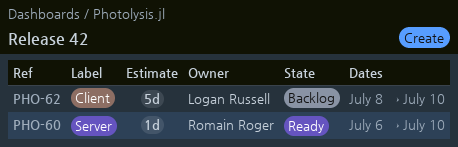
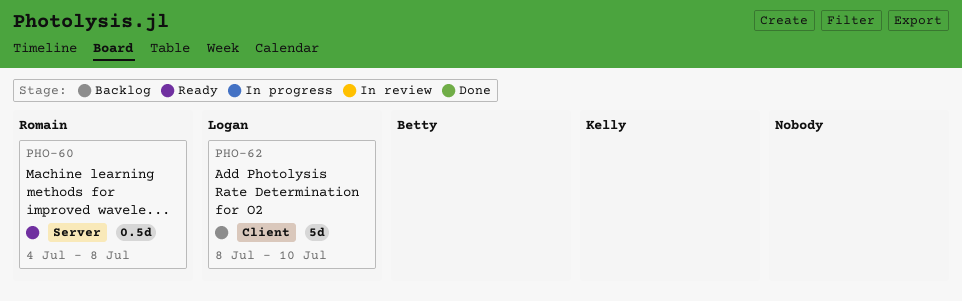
PHO-60, estimate: 1d -> 0.5d
PHO-60, start: Jul 6 -> Jul 4
PHO-60, due: Jul 10 -> Jul 8

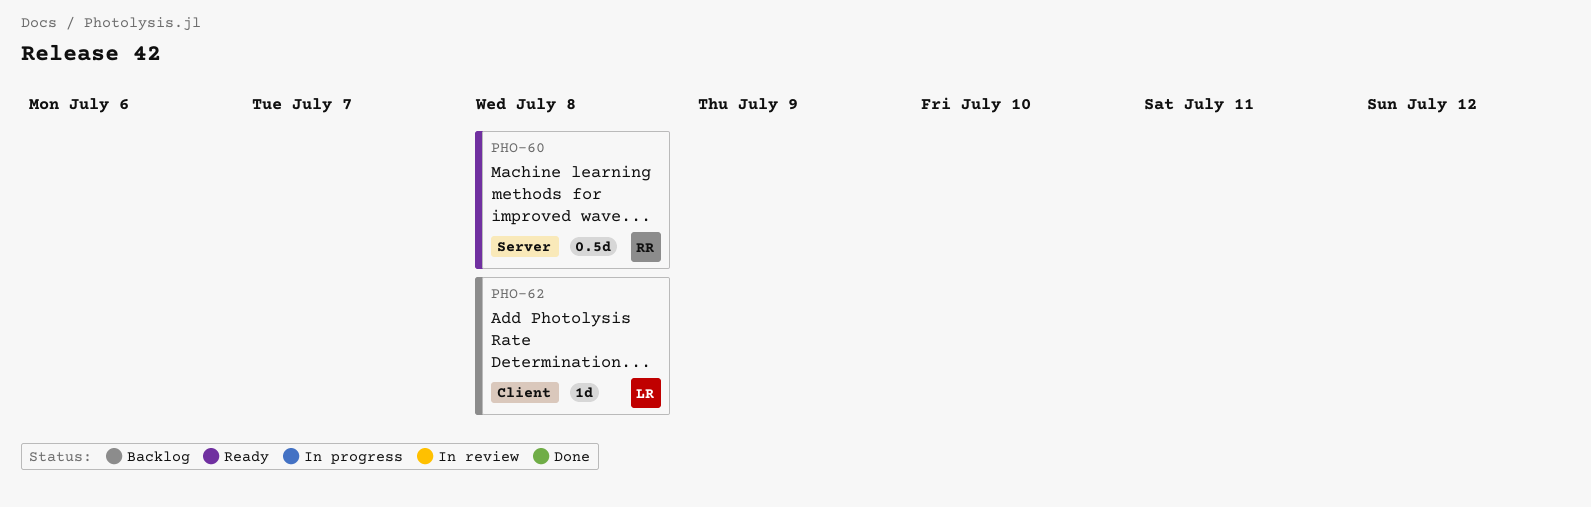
PHO-62, estimate: 5d -> 1d
PHO-62, due: Jul 10 -> Jul 8

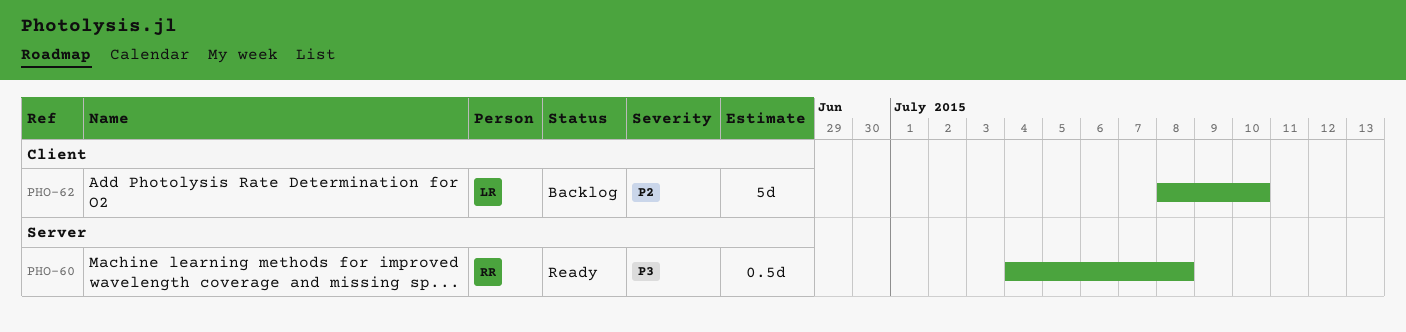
PHO-62, estimate: 1d -> 5d
PHO-62, due: Jul 8 -> Jul 10

